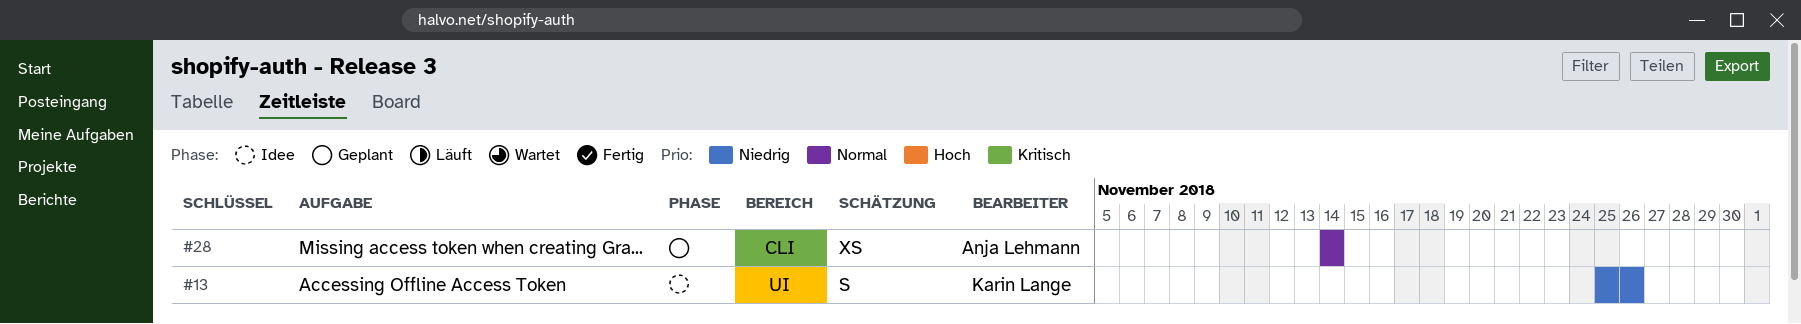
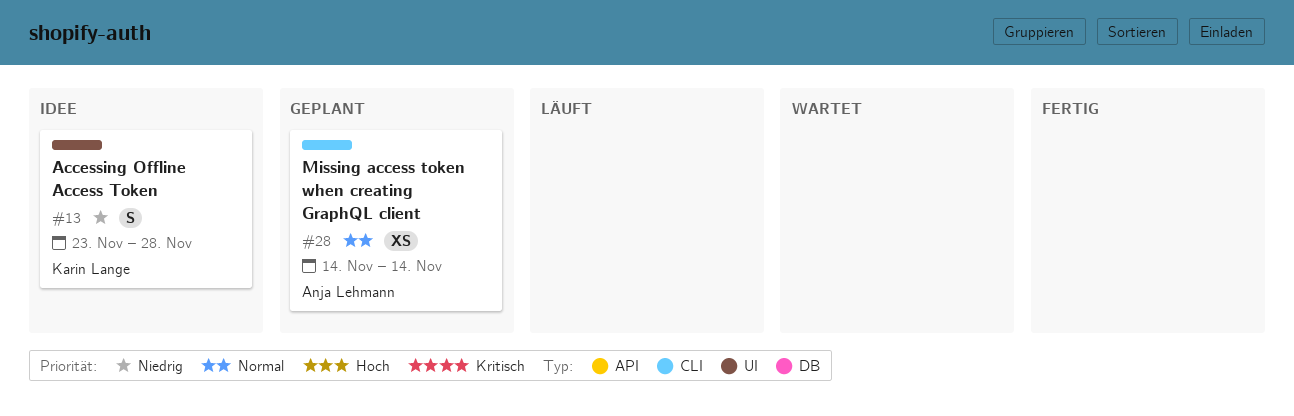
#13, start: Nov 25 -> Nov 23
#13, due: Nov 26 -> Nov 28

